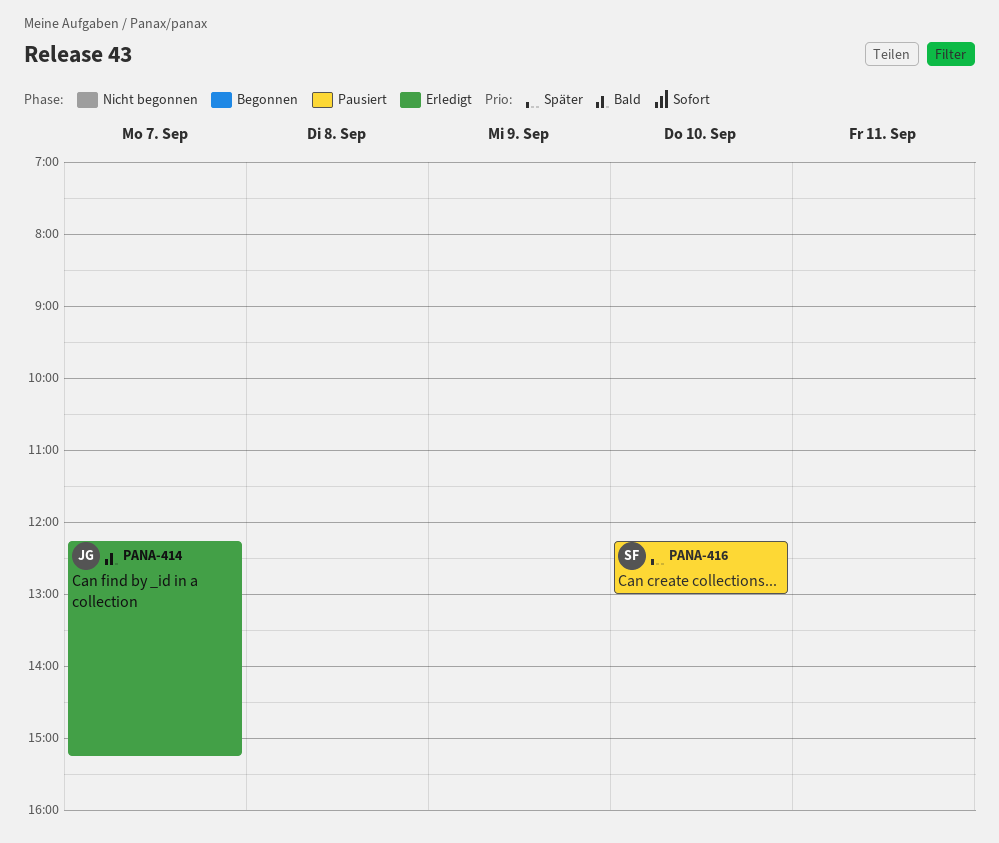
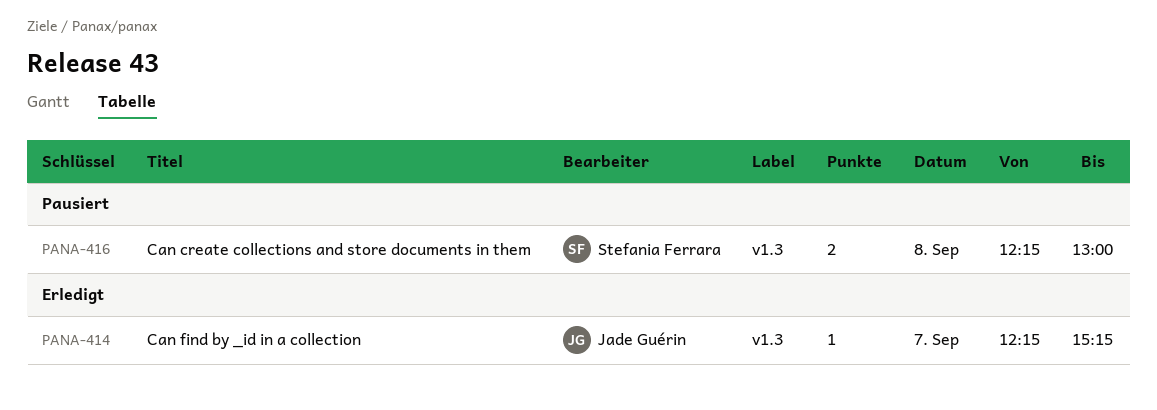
PANA-416, day: Sep 10 -> Sep 8

